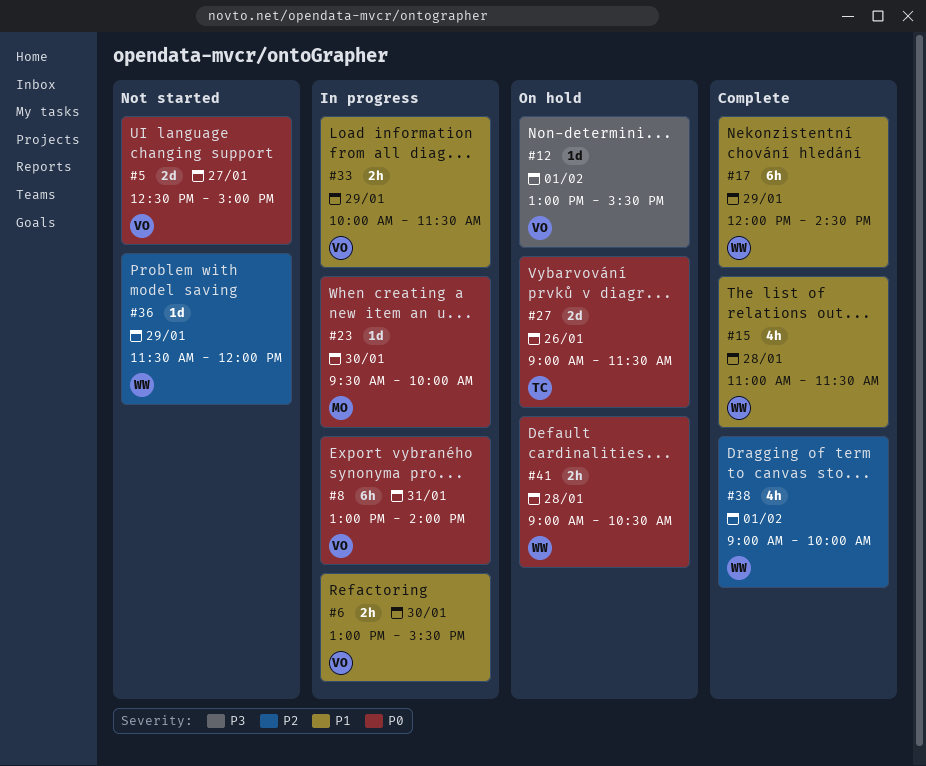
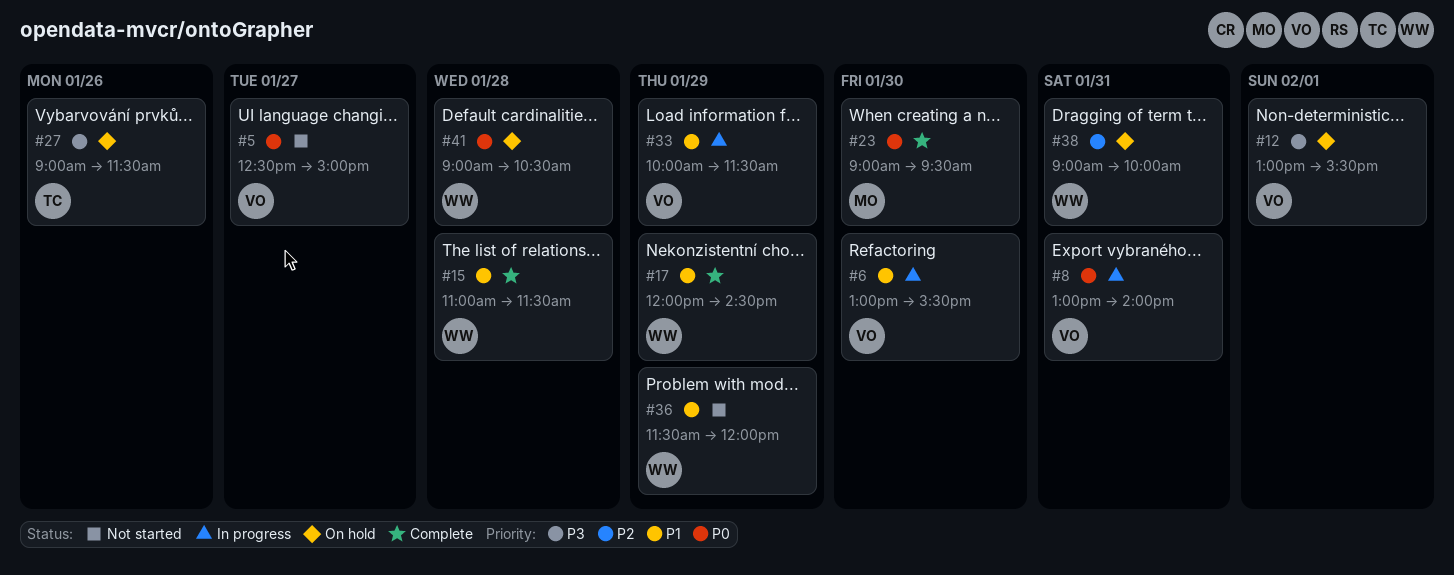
#23, status: In progress -> Complete
#23, begins: 09:30 -> 09:00
#23, ends: 10:00 -> 09:30
#27, priority: P0 -> P3
#36, priority: P2 -> P1
#38, status: Complete -> On hold
#38, day: Feb 1 -> Jan 31

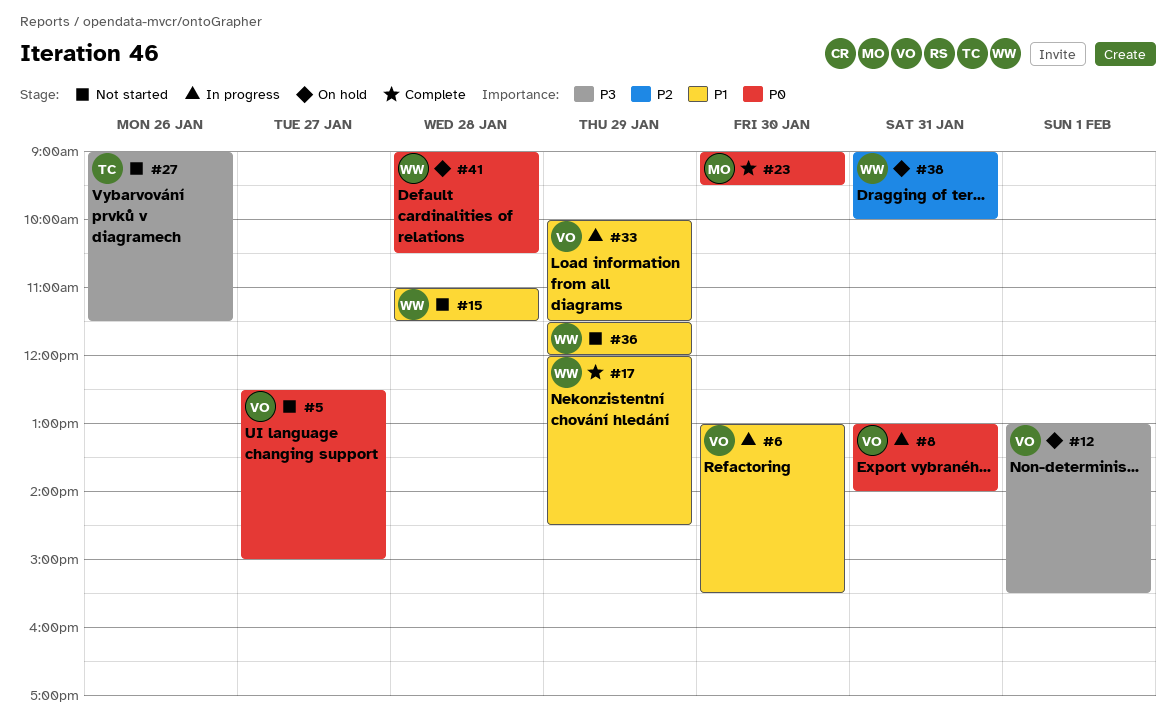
#15, status: Complete -> Not started
#27, status: On hold -> Not started

